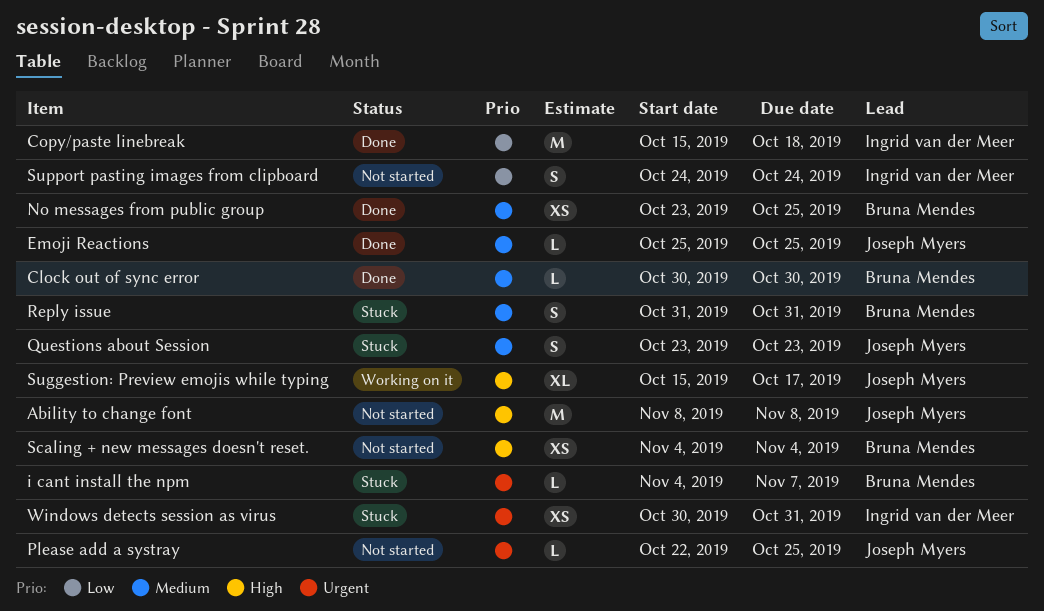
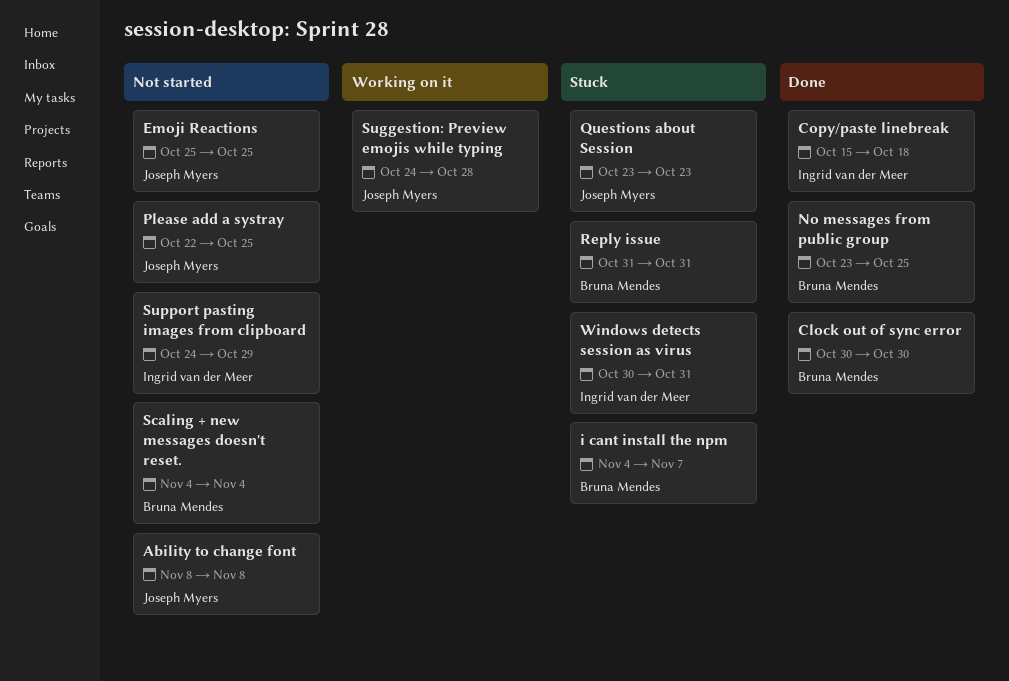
Emoji Reactions, status: Done -> Not started
Suggestion: Preview emojis while typing, start: Oct 15 -> Oct 24
Suggestion: Preview emojis while typing, due: Oct 17 -> Oct 28
Support pasting images from clipboard, due: Oct 24 -> Oct 29

